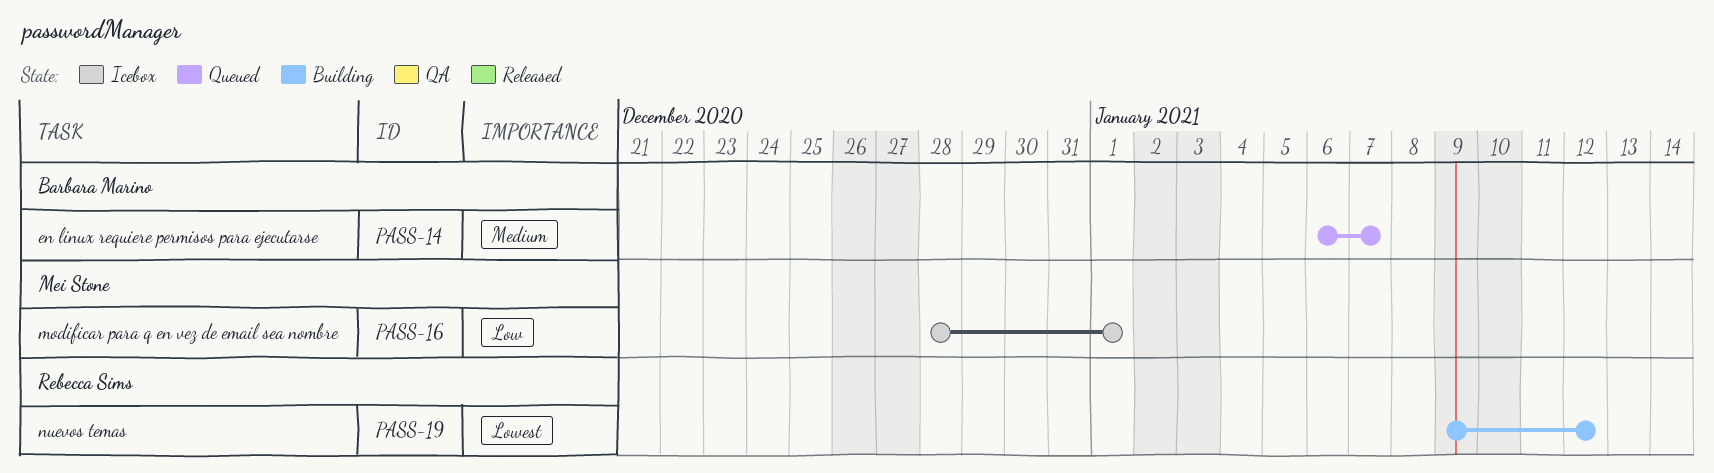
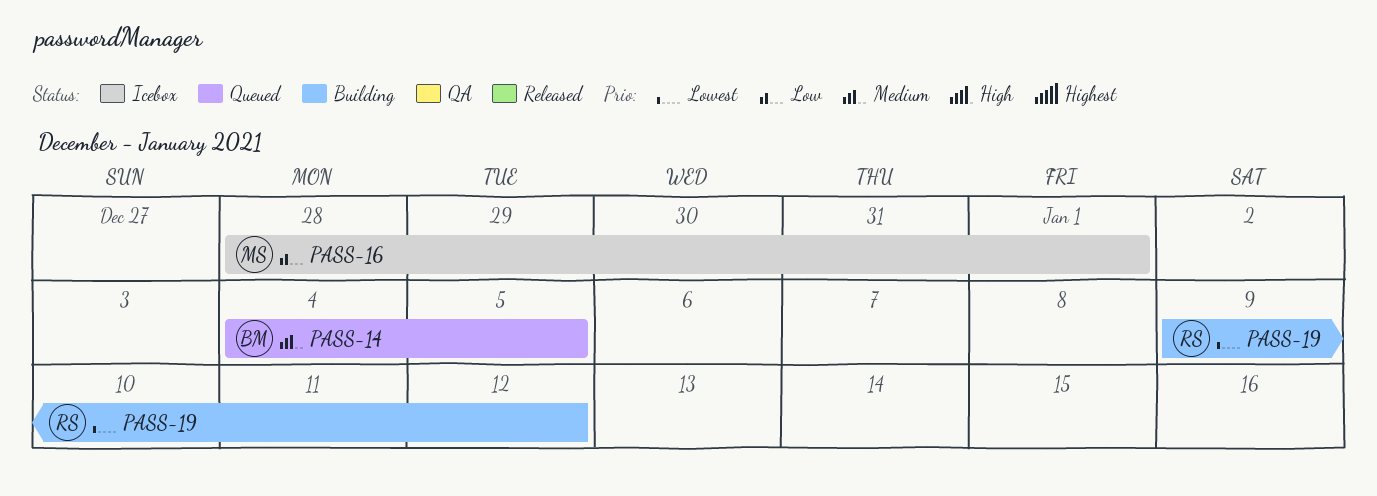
PASS-14, start: Jan 6 -> Jan 4
PASS-14, due: Jan 7 -> Jan 5

